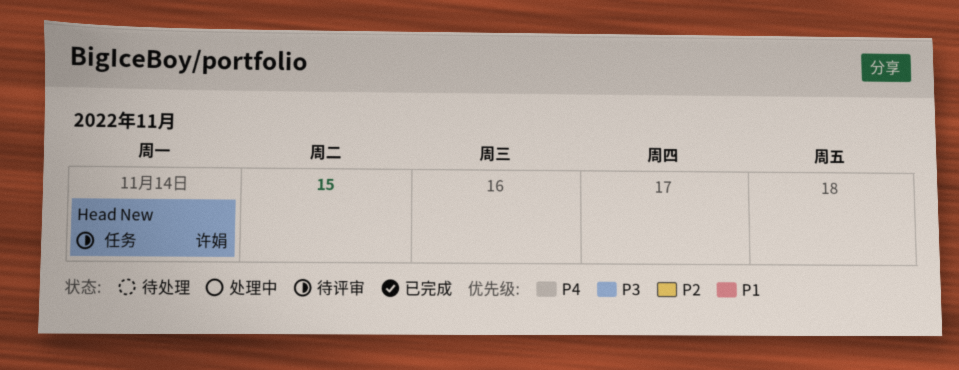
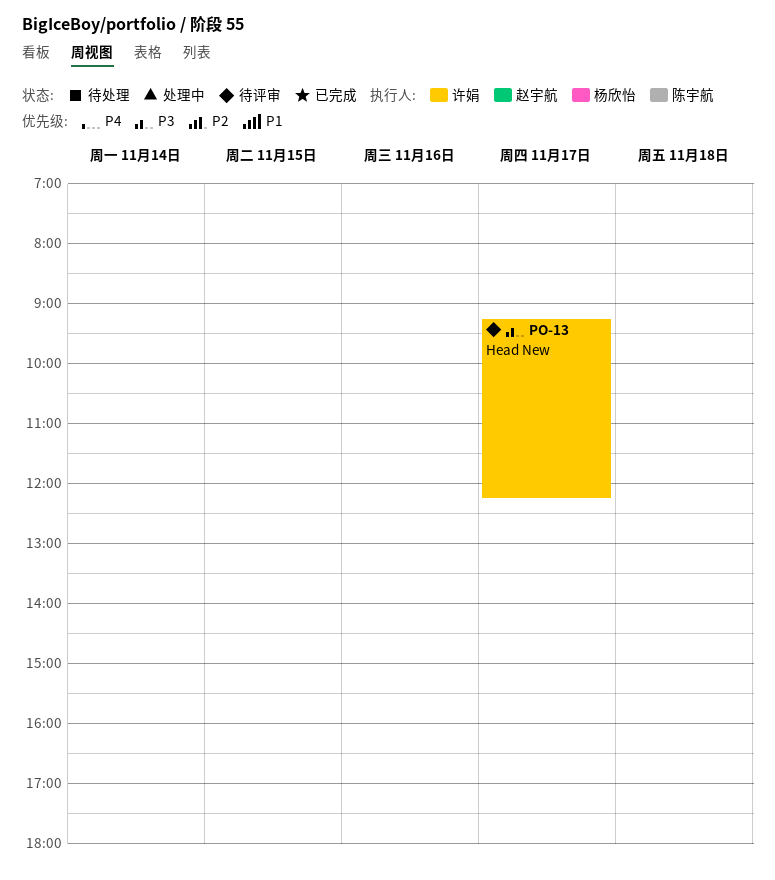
Head New, day: Nov 14 -> Nov 17

